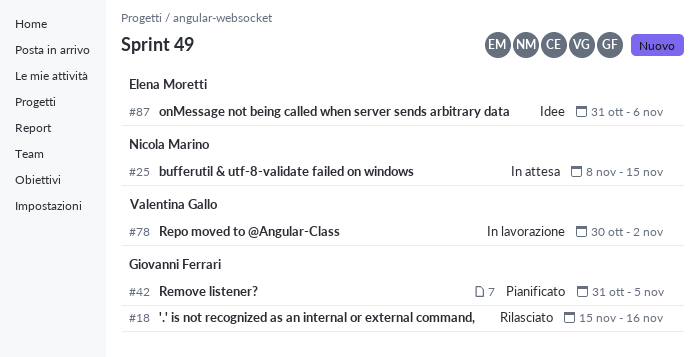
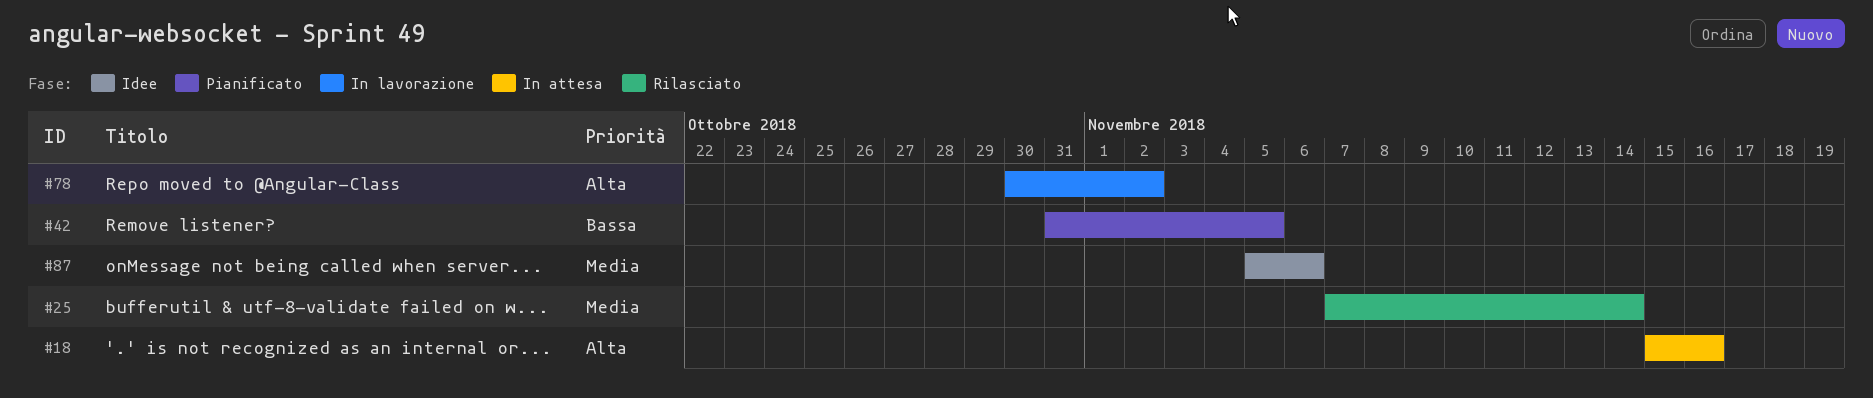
#18, status: Rilasciato -> In attesa
#25, status: In attesa -> Rilasciato
#25, start: Nov 8 -> Nov 7
#25, due: Nov 15 -> Nov 14
#87, start: Oct 31 -> Nov 5

